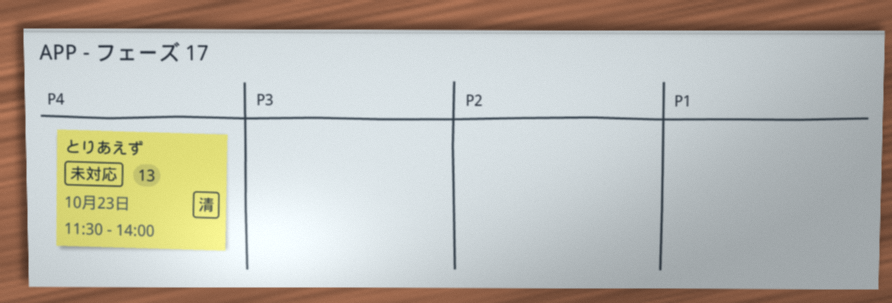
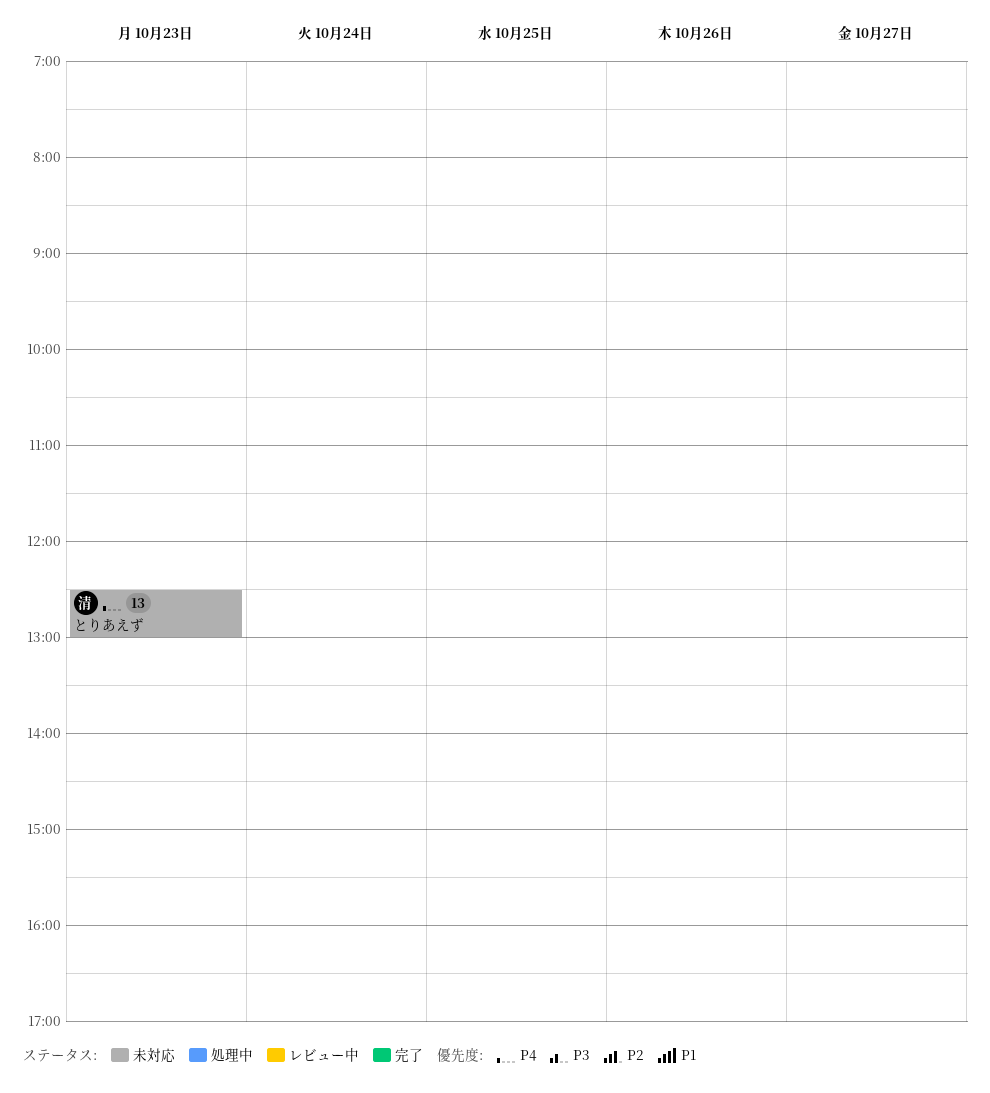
とりあえず, begins: 11:30 -> 12:30
とりあえず, ends: 14:00 -> 13:00

